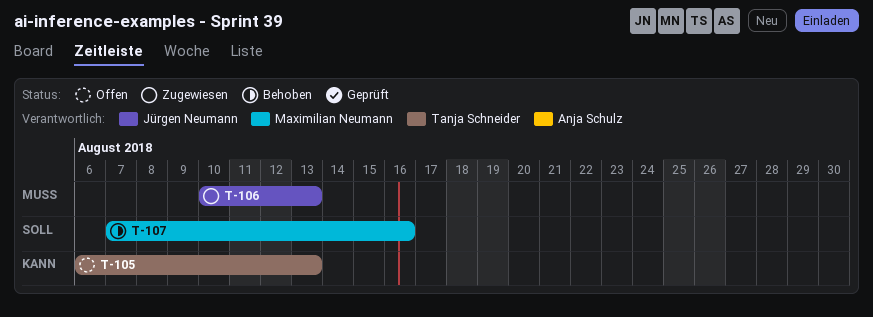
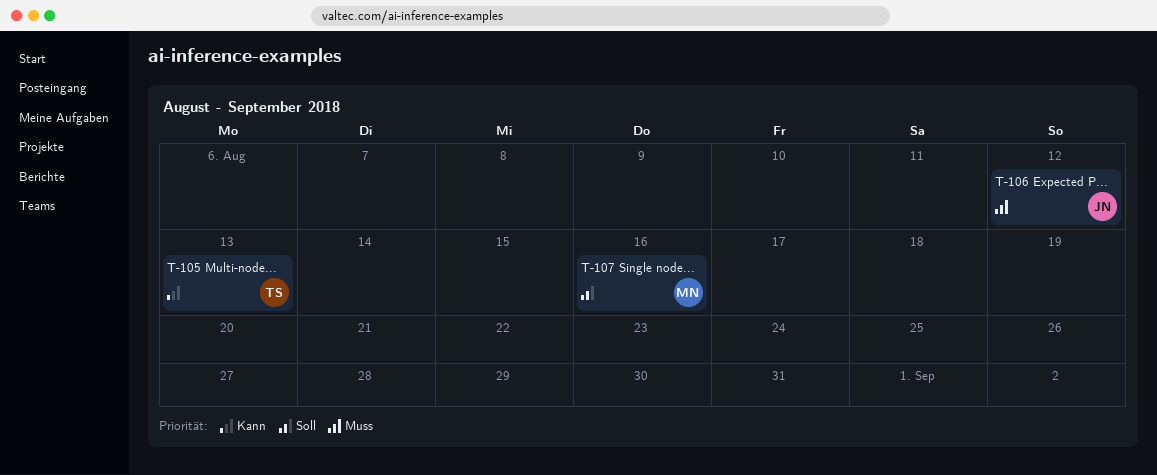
T-106, due: Aug 13 -> Aug 12

